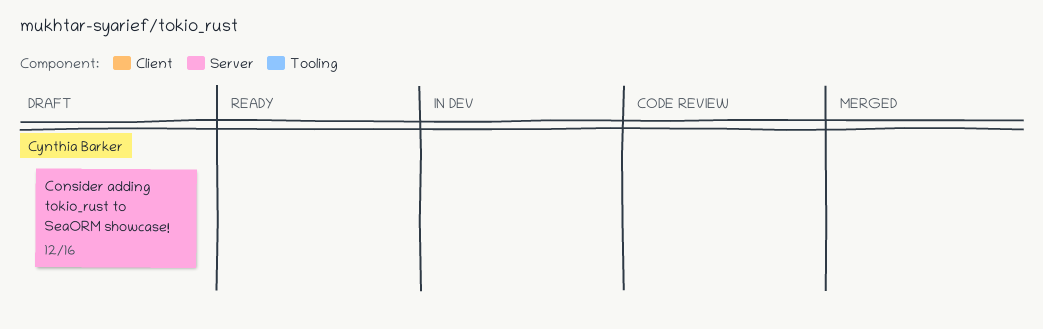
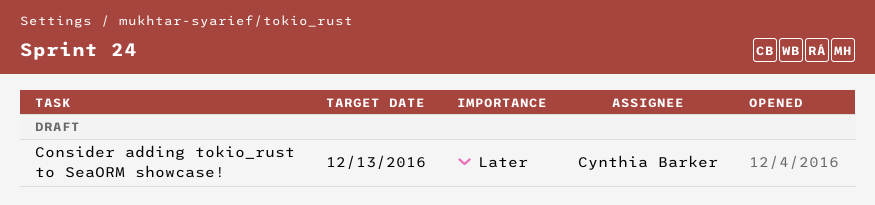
Consider adding tokio_rust to SeaORM showcase!, due: Dec 16 -> Dec 13

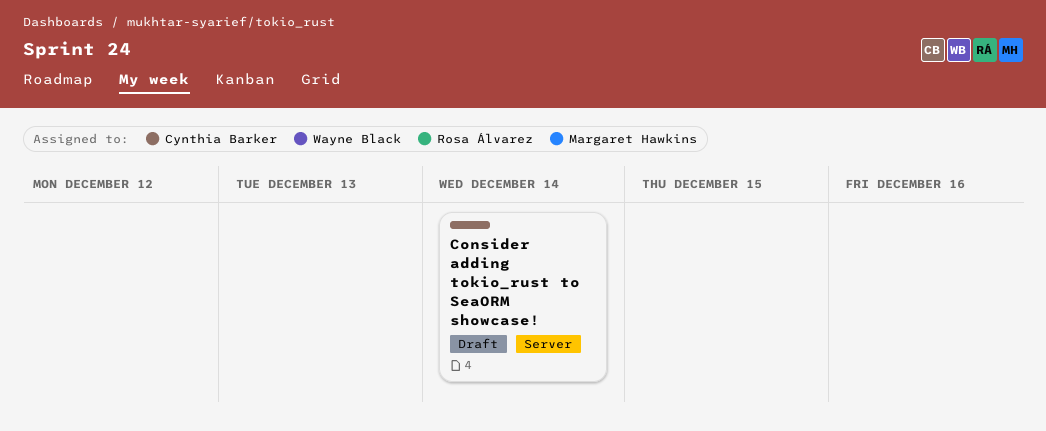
Consider adding tokio_rust to SeaORM showcase!, due: Dec 13 -> Dec 14

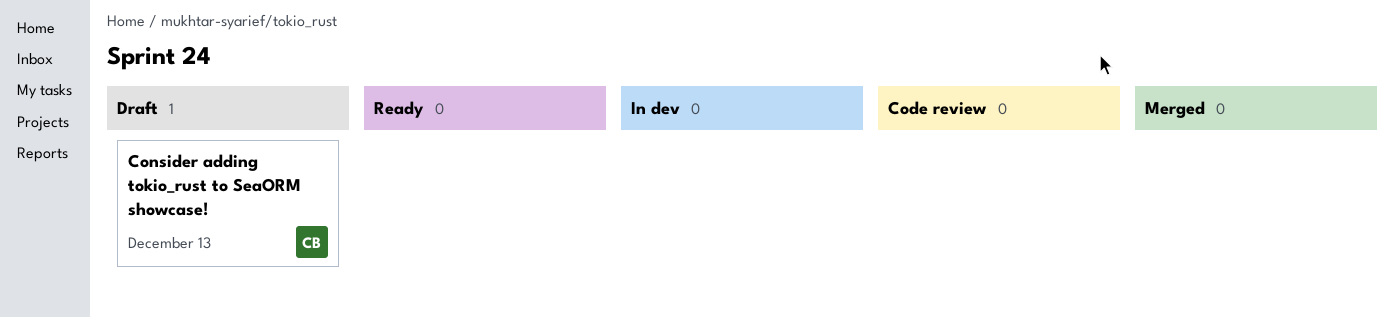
Consider adding tokio_rust to SeaORM showcase!, due: Dec 14 -> Dec 13

